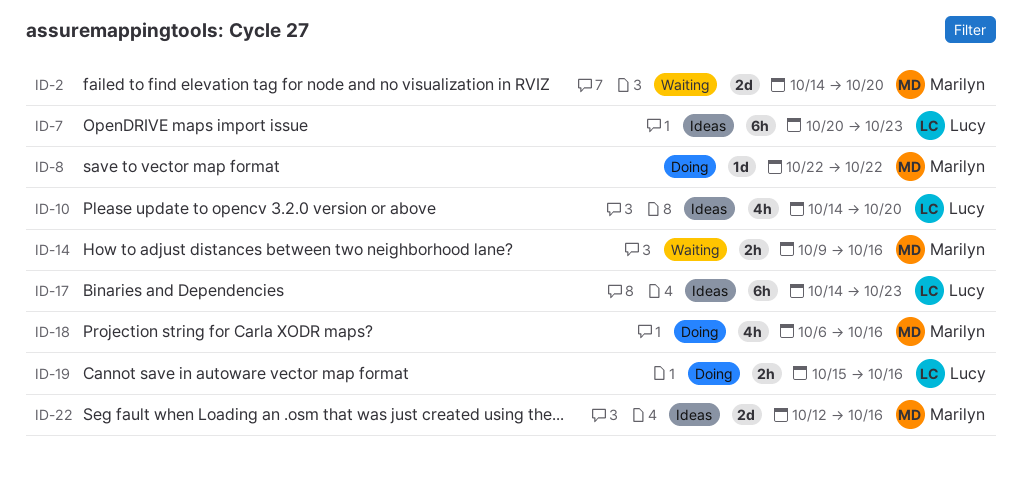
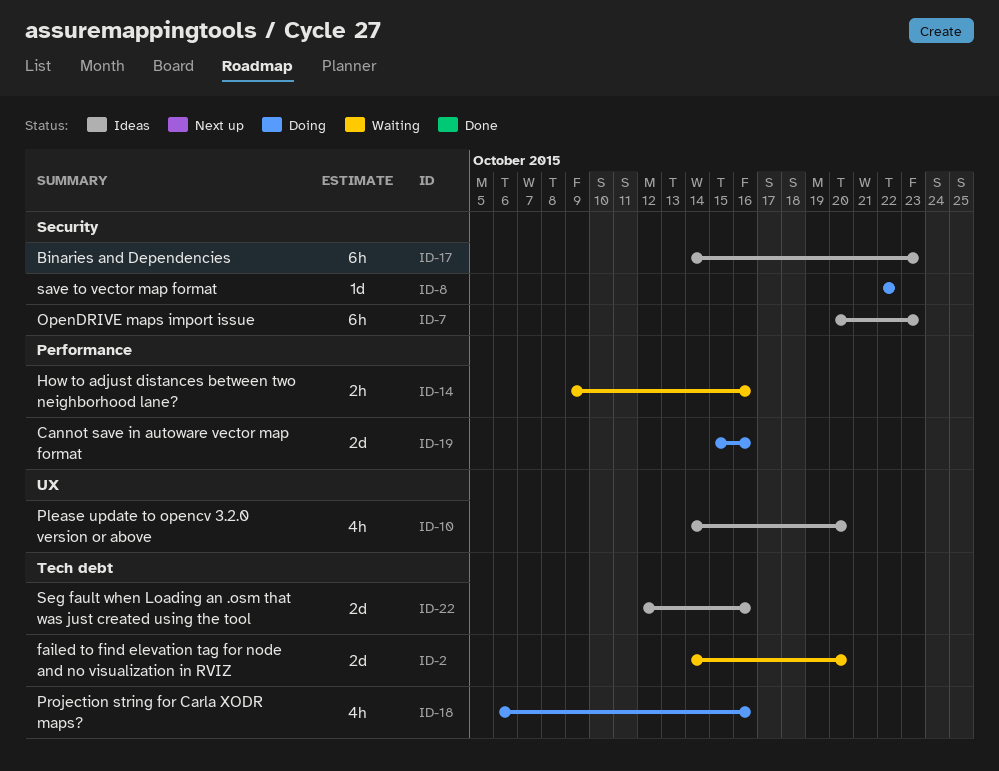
ID-19, estimate: 2h -> 2d

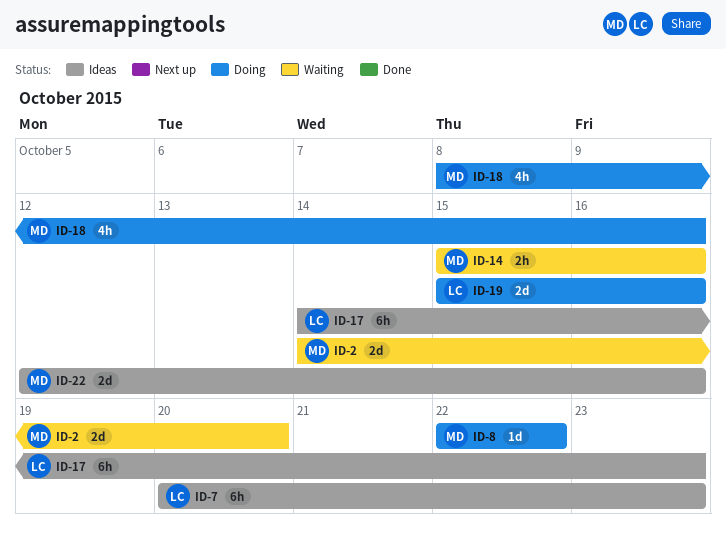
ID-10: present -> none
ID-14, start: Oct 9 -> Oct 15
ID-18, start: Oct 6 -> Oct 8

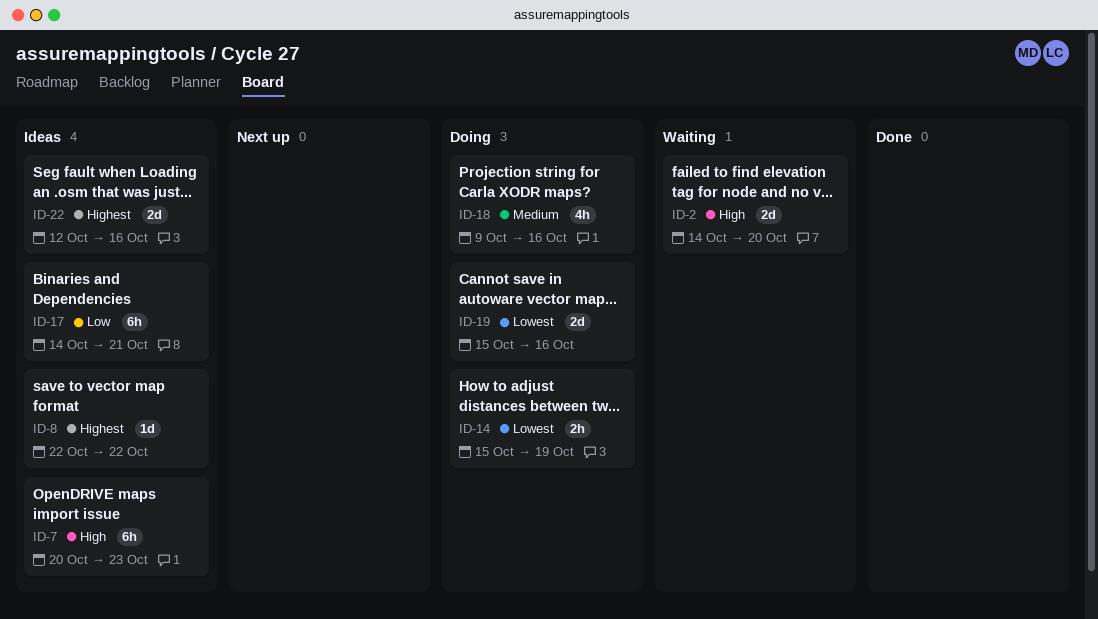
ID-8, status: Doing -> Ideas
ID-14, status: Waiting -> Doing
ID-14, due: Oct 16 -> Oct 19
ID-17, due: Oct 23 -> Oct 21
ID-18, start: Oct 8 -> Oct 9

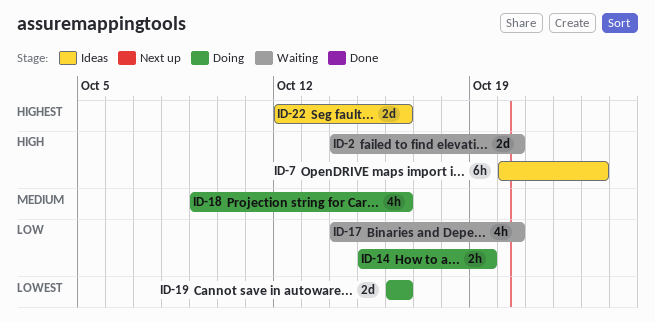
ID-8: present -> none
ID-14, priority: Lowest -> Low
ID-17, status: Ideas -> Waiting
ID-17, estimate: 6h -> 4h
ID-17, due: Oct 21 -> Oct 20
ID-19, start: Oct 15 -> Oct 16

